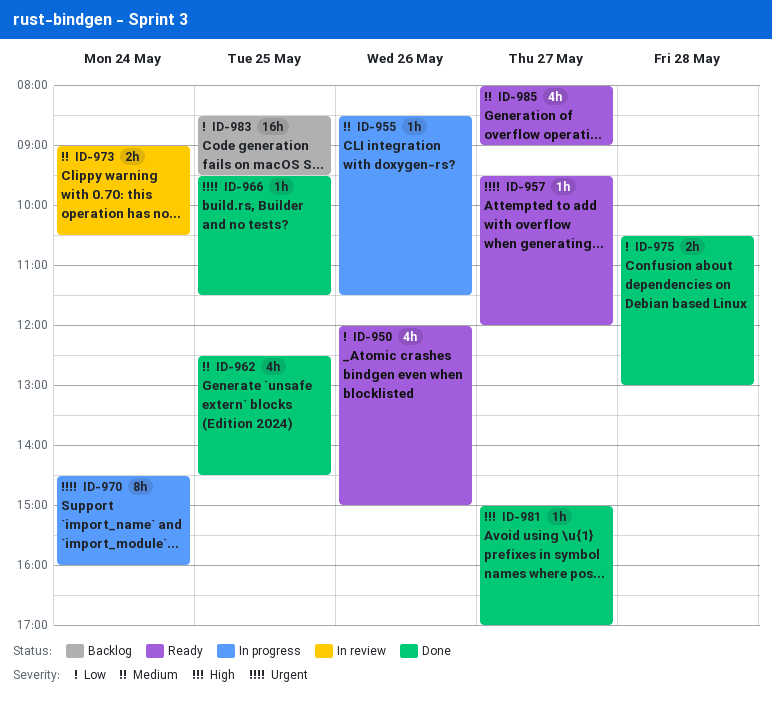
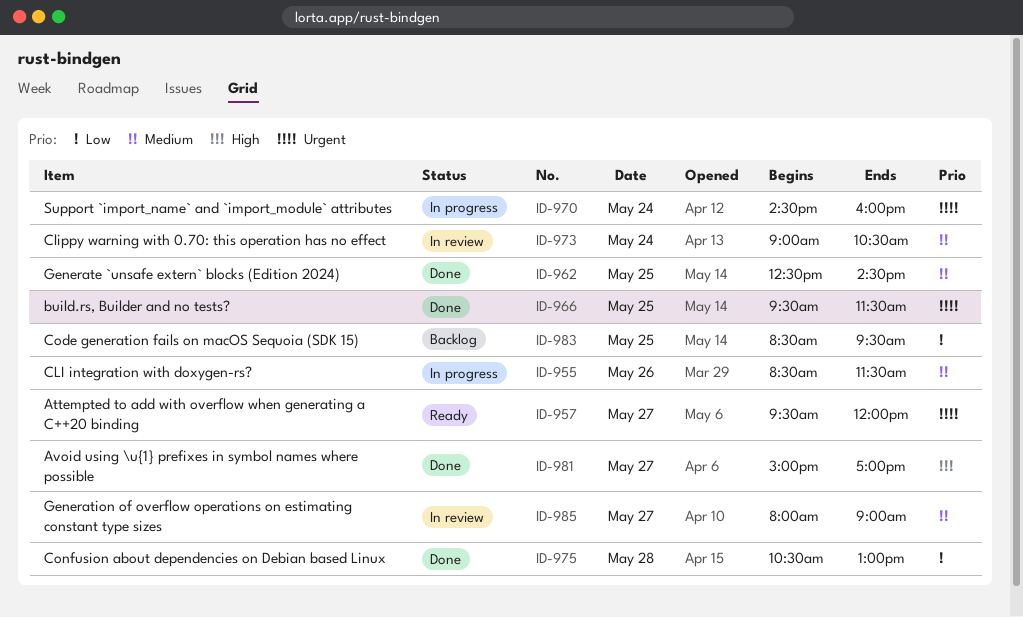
ID-950: present -> none
ID-985, status: Ready -> In review

